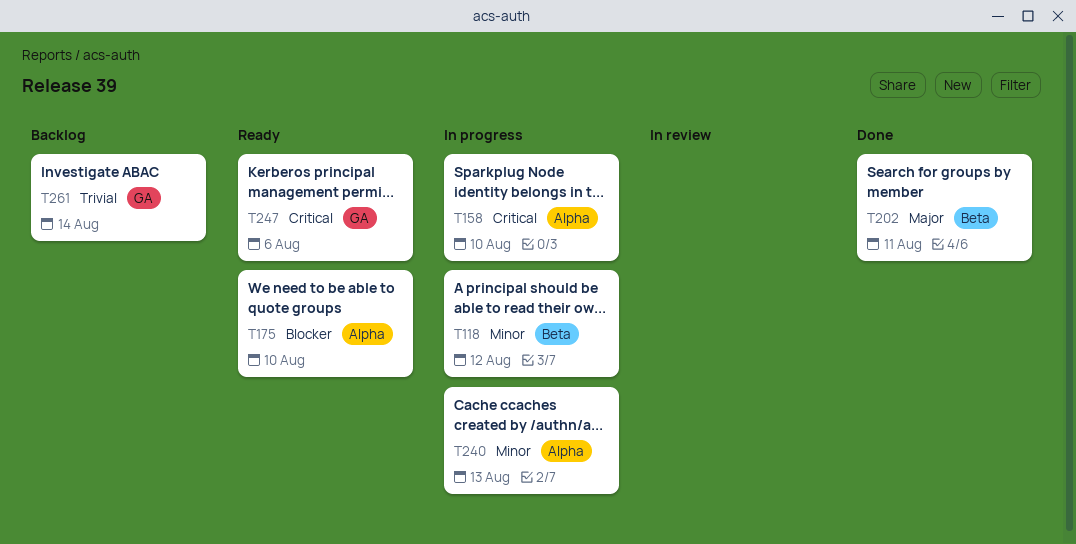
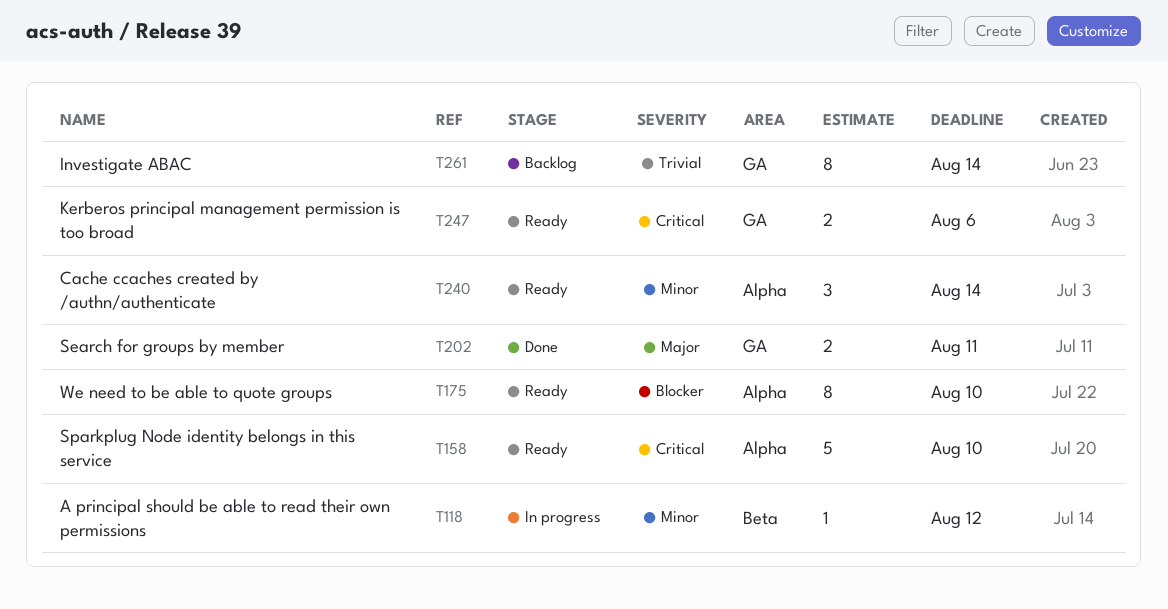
T158, status: In progress -> Ready
T202, label: Beta -> GA
T240, status: In progress -> Ready
T240, due: Aug 13 -> Aug 14

